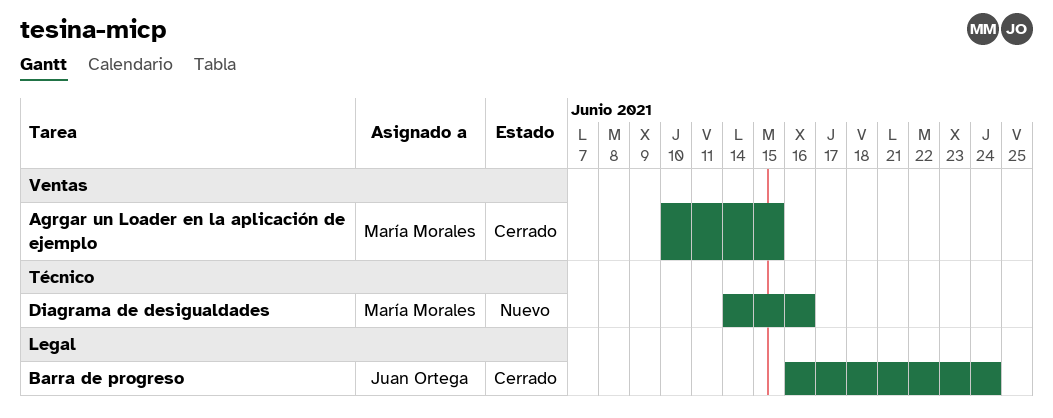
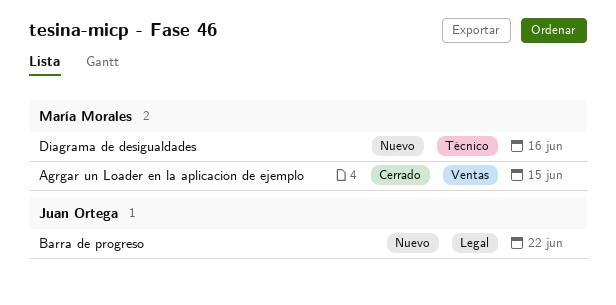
Barra de progreso, status: Cerrado -> Nuevo
Barra de progreso, due: Jun 24 -> Jun 22

